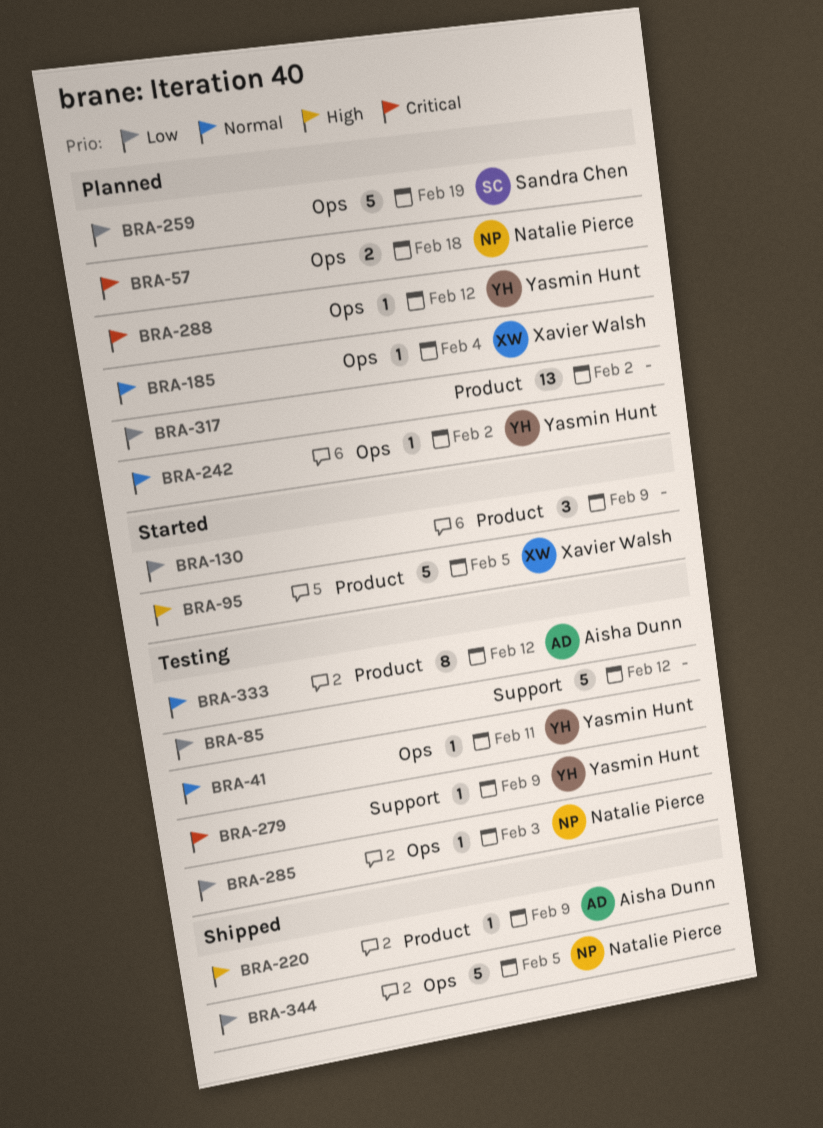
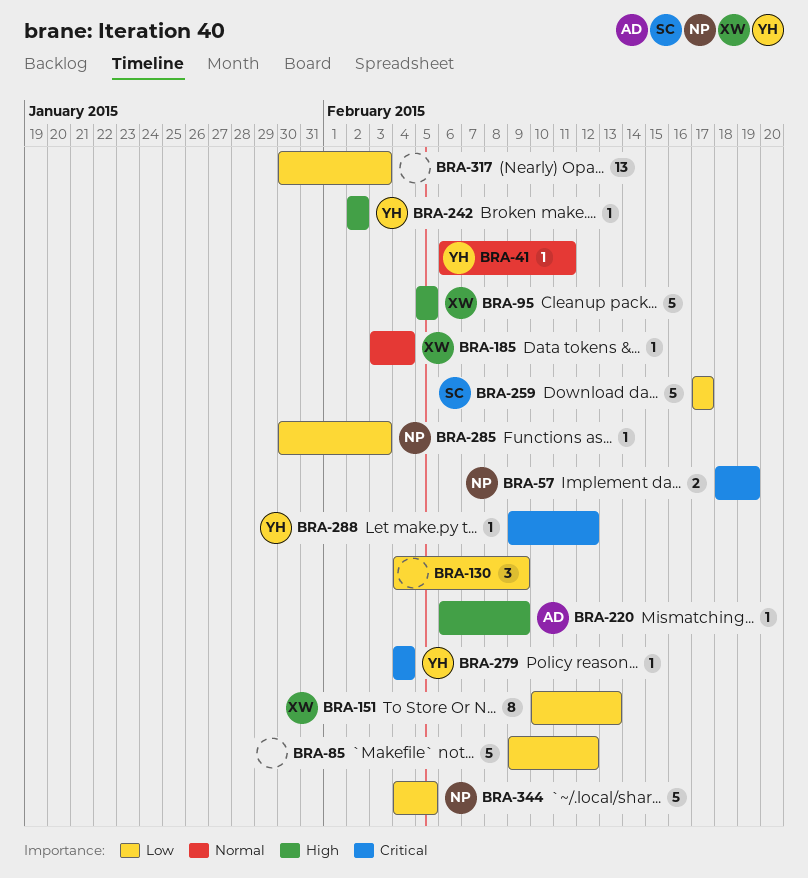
BRA-57, due: Feb 18 -> Feb 19
BRA-151: none -> present
BRA-242, priority: Normal -> High
BRA-259, due: Feb 19 -> Feb 17
BRA-279, due: Feb 9 -> Feb 4
BRA-317, due: Feb 2 -> Feb 3
BRA-333: present -> none

